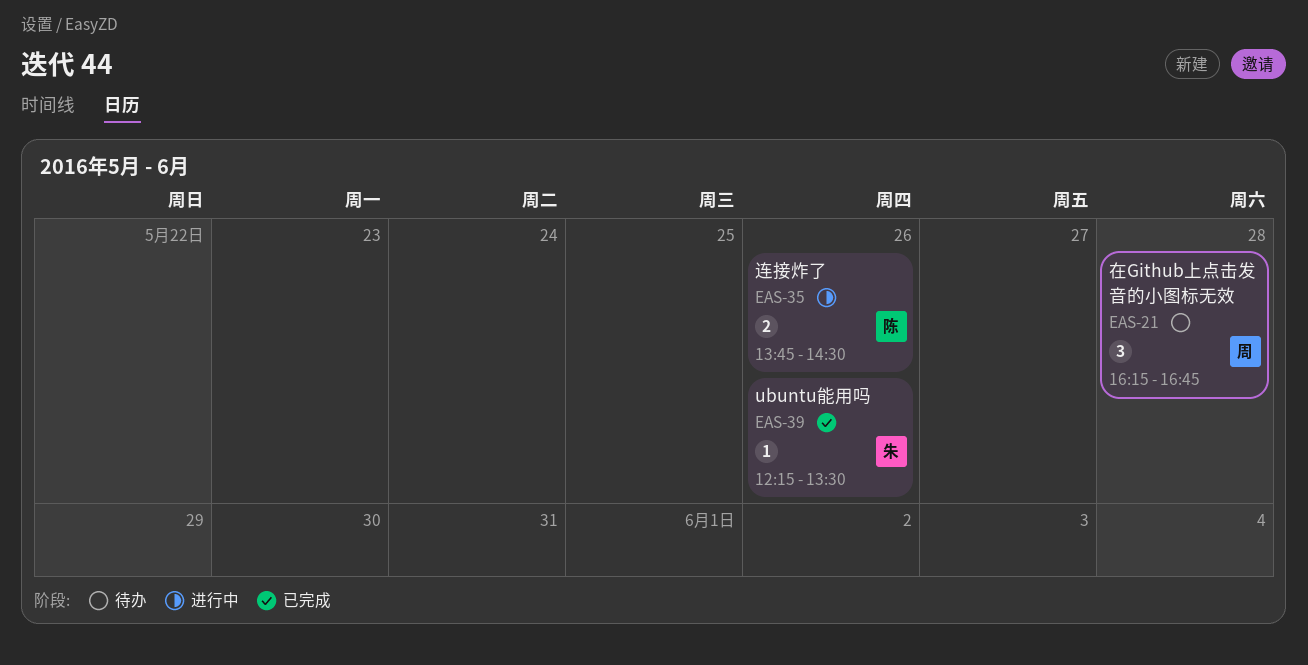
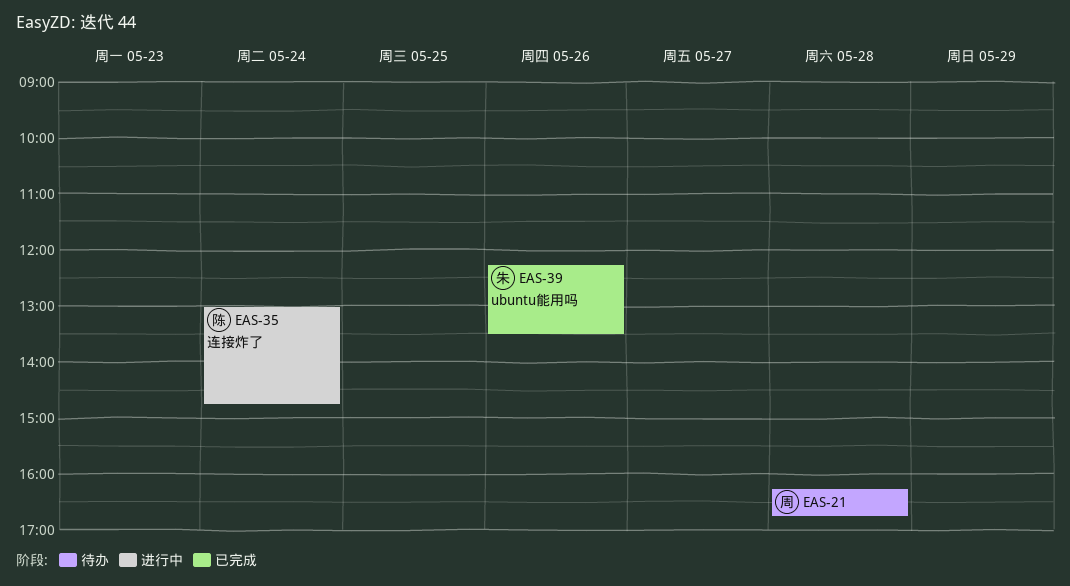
EAS-35, day: May 26 -> May 24
EAS-35, begins: 13:45 -> 13:00
EAS-35, ends: 14:30 -> 14:45

